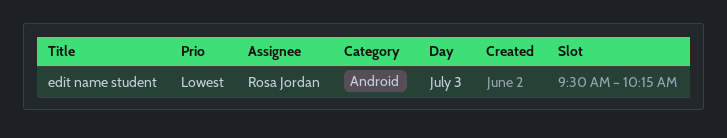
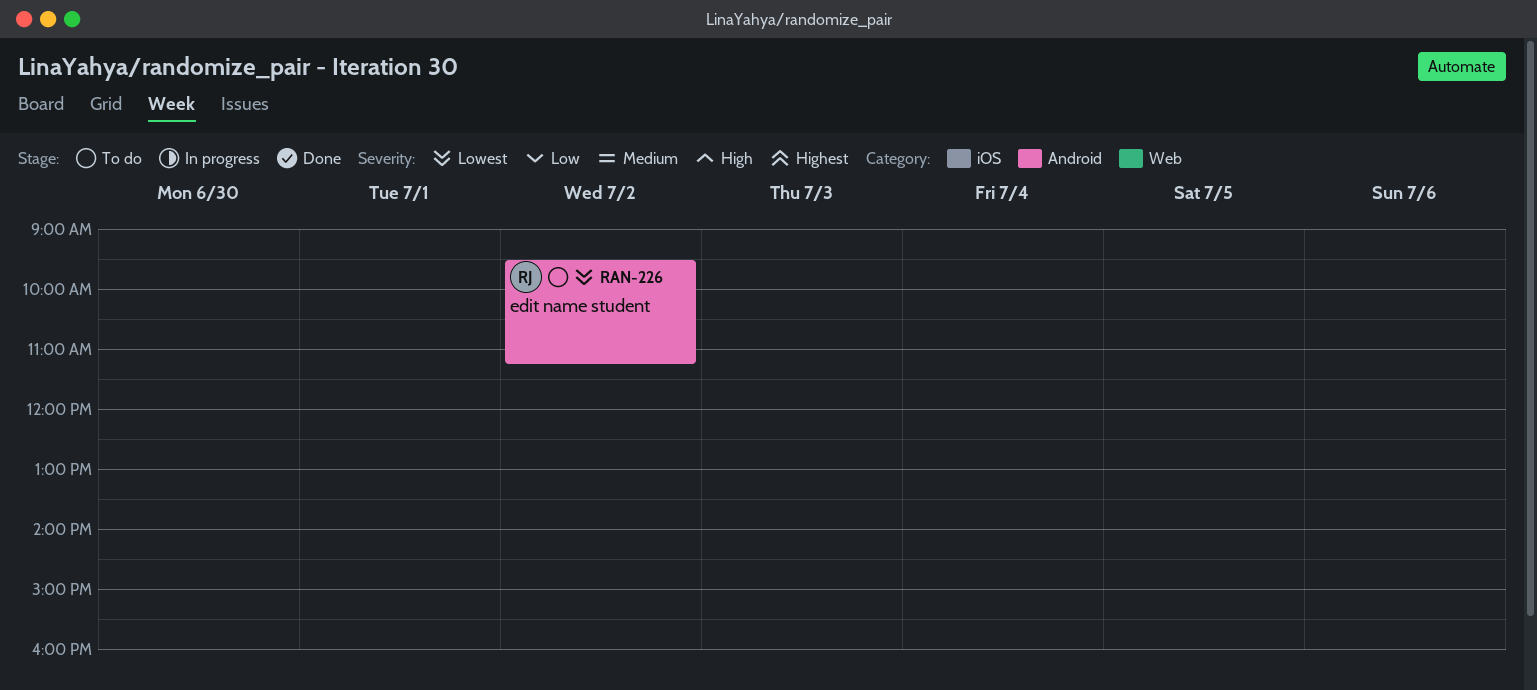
edit name student, day: Jul 3 -> Jul 2
edit name student, ends: 10:15 -> 11:15

